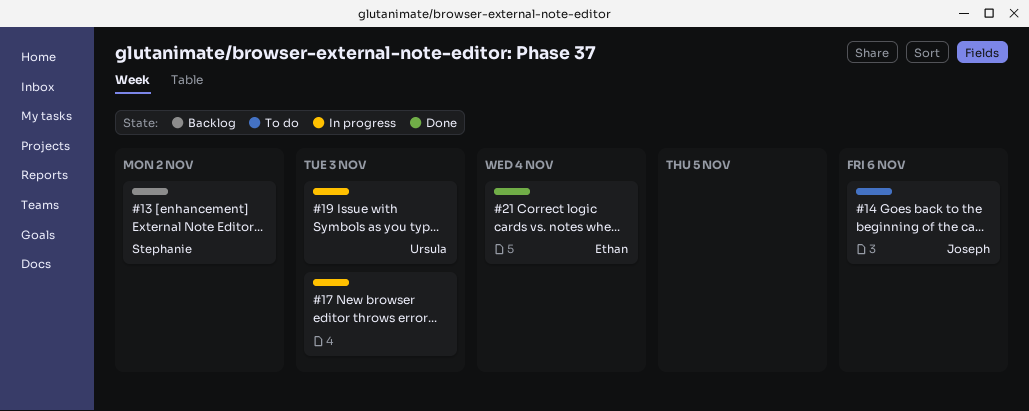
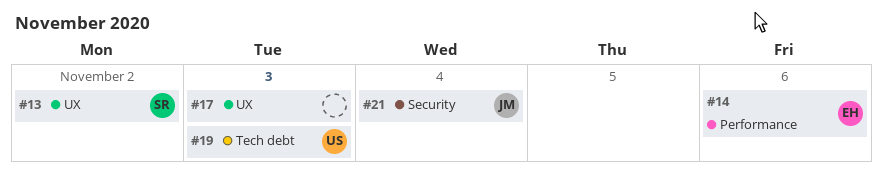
#14, owner: Joseph -> Ethan
#21, owner: Ethan -> Joseph

